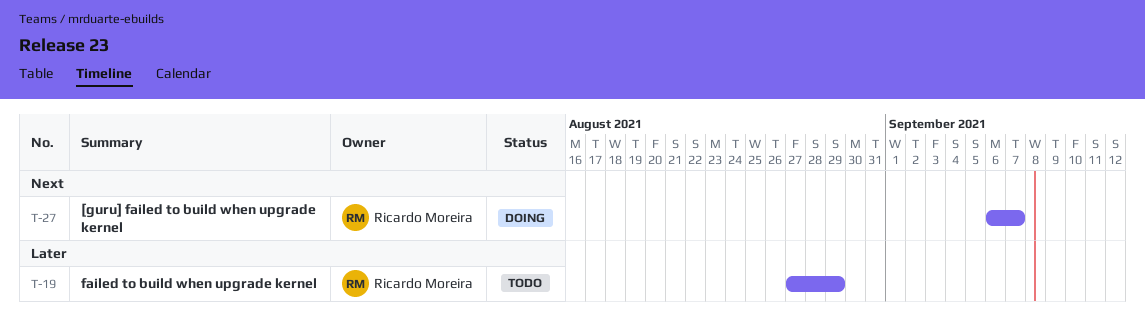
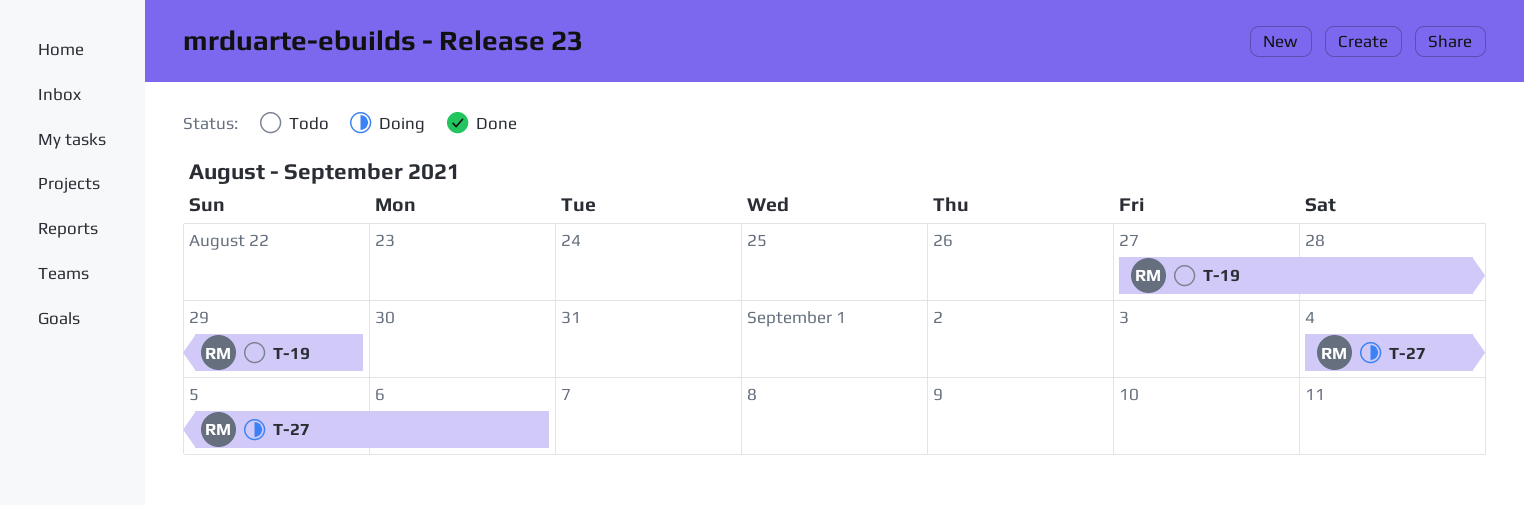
T-27, start: Sep 6 -> Sep 4
T-27, due: Sep 7 -> Sep 6

